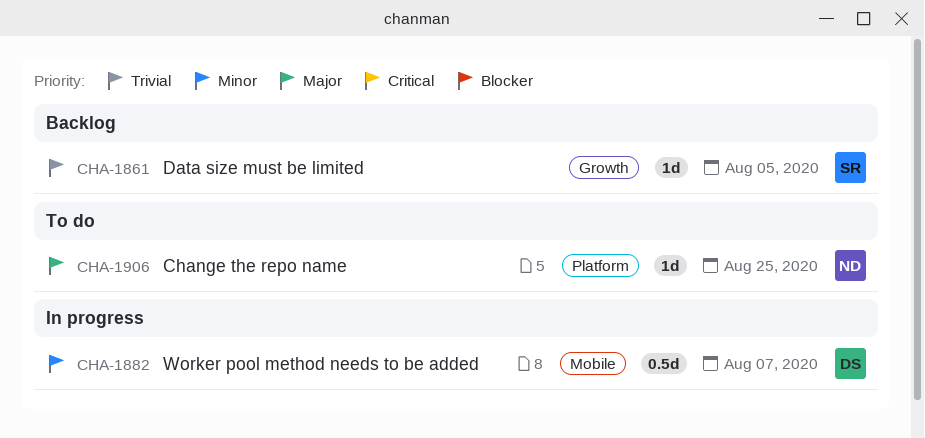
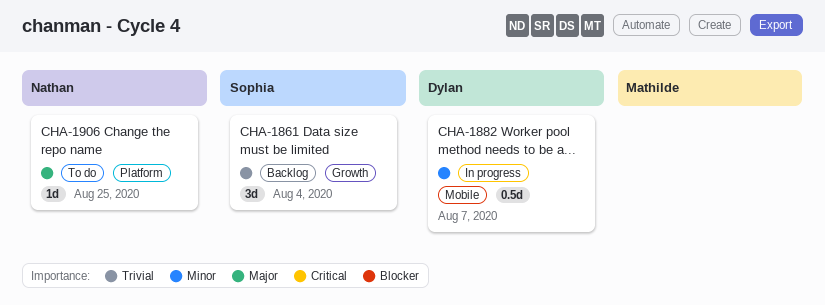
CHA-1861, estimate: 1d -> 3d
CHA-1861, due: Aug 5 -> Aug 4

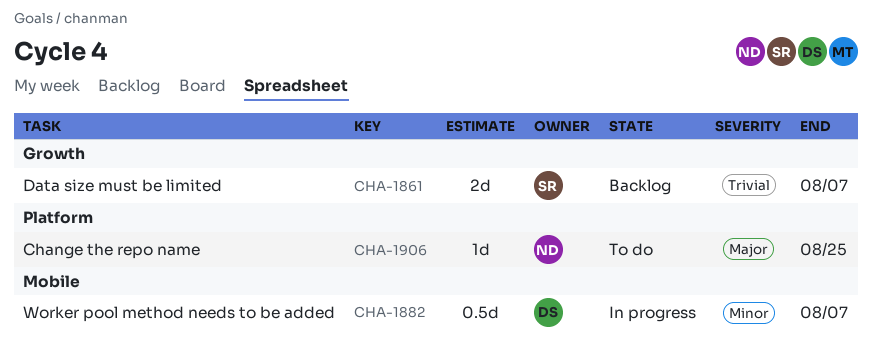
CHA-1861, estimate: 3d -> 2d
CHA-1861, due: Aug 4 -> Aug 7

